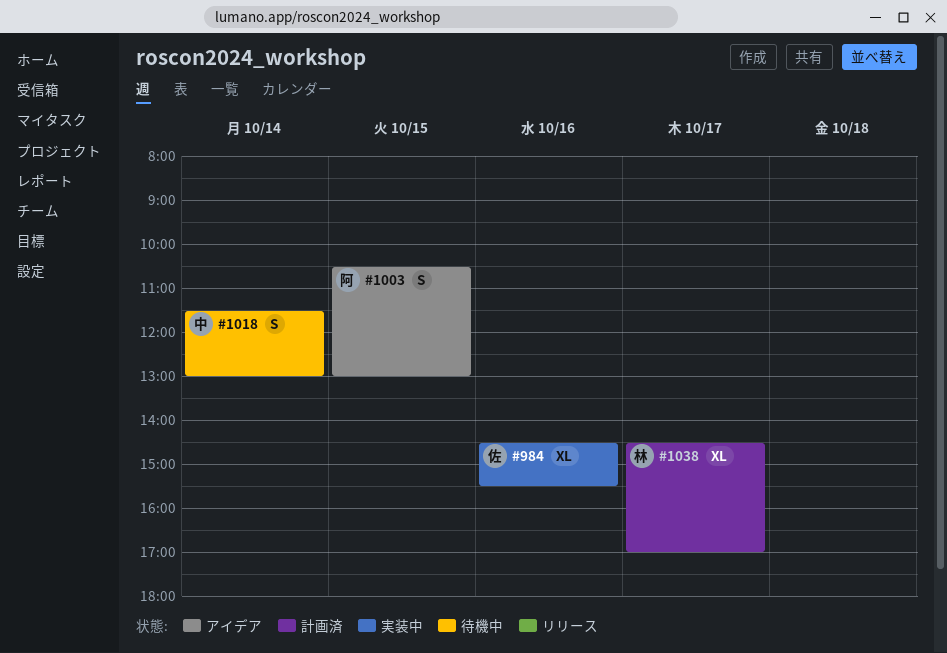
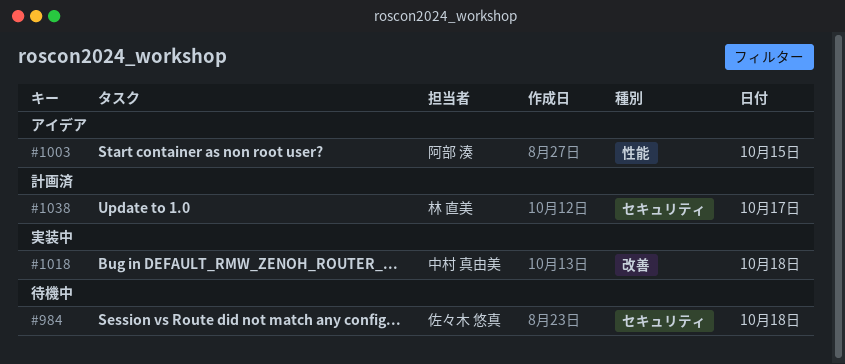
#984, status: 実装中 -> 待機中
#984, day: Oct 16 -> Oct 18
#1018, status: 待機中 -> 実装中
#1018, day: Oct 14 -> Oct 18

